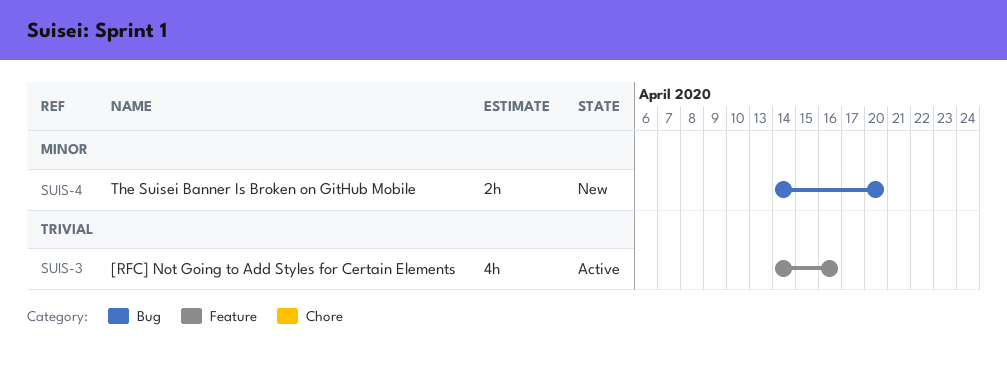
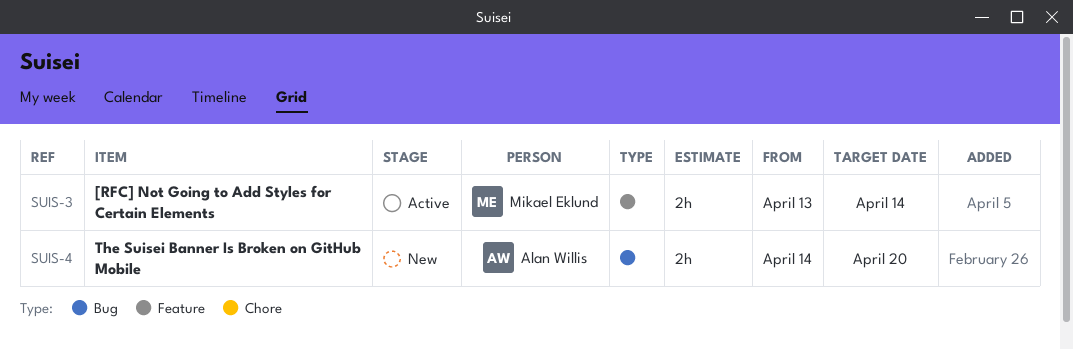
SUIS-3, estimate: 4h -> 2h
SUIS-3, start: Apr 14 -> Apr 13
SUIS-3, due: Apr 16 -> Apr 14

